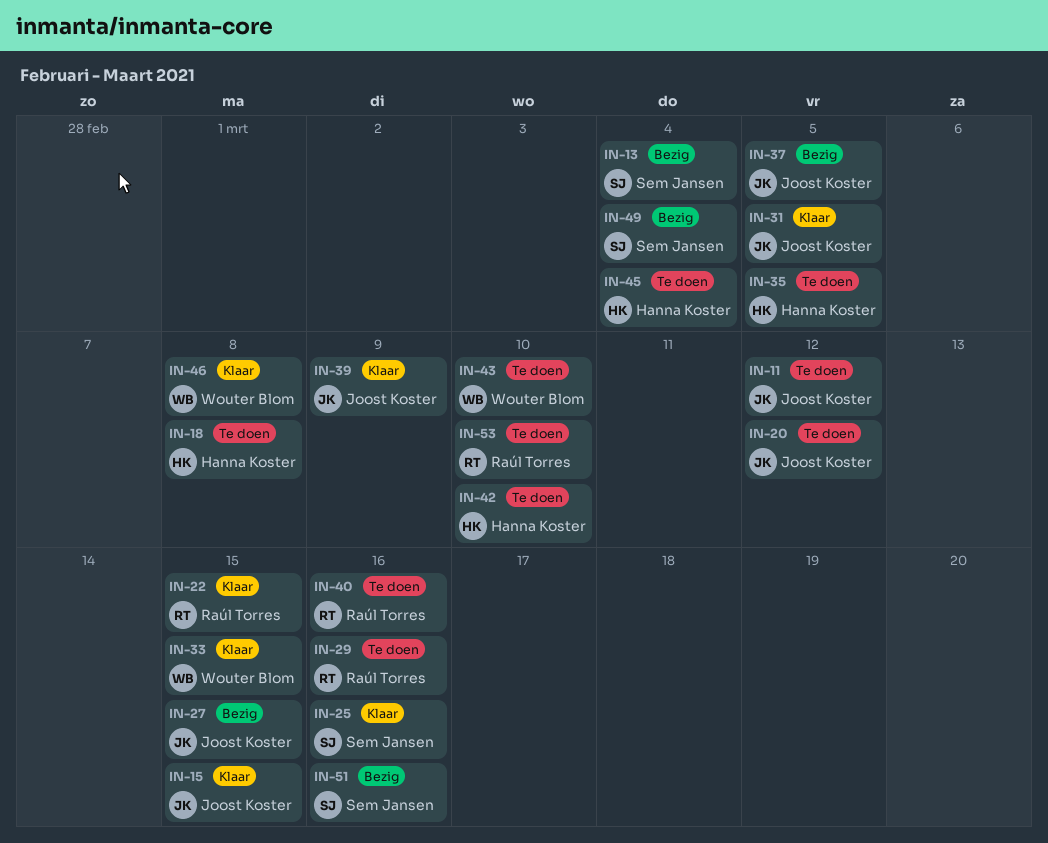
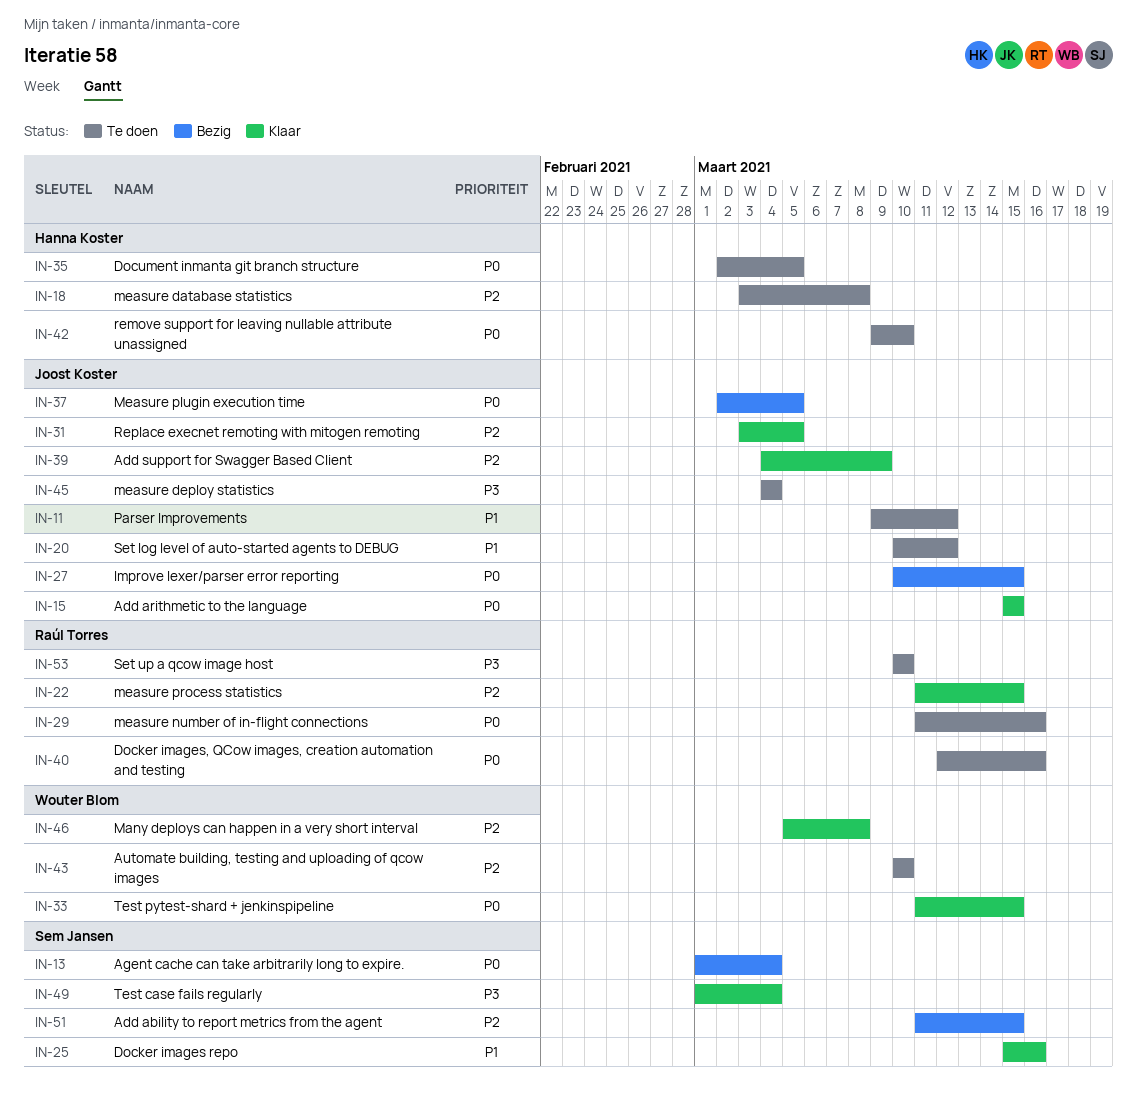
IN-45, owner: Hanna Koster -> Joost Koster
IN-49, status: Bezig -> Klaar
IN-51, due: Mar 16 -> Mar 15

